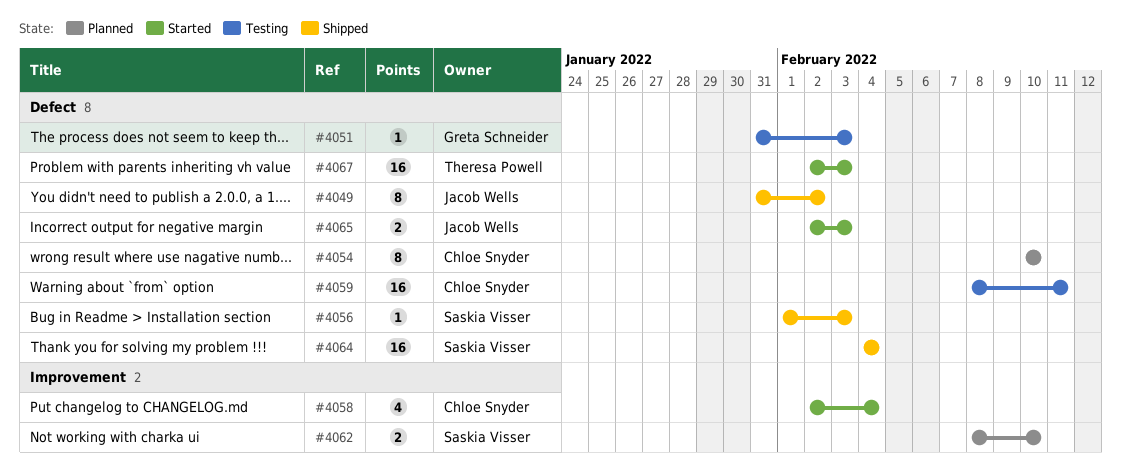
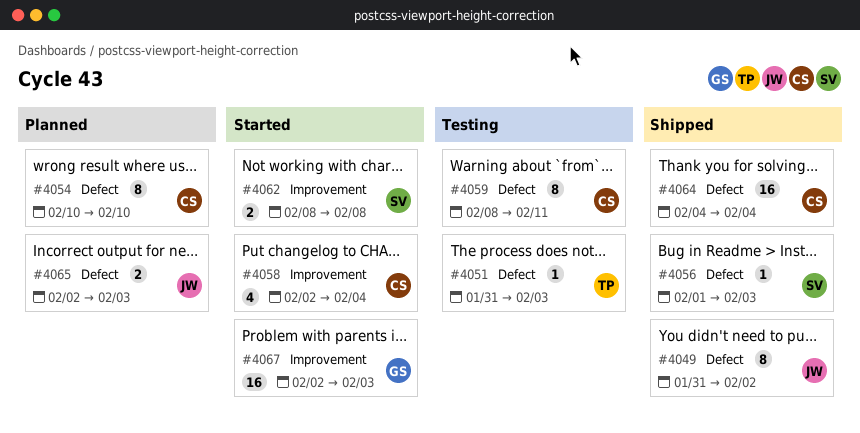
#4051, owner: Greta Schneider -> Theresa Powell
#4059, estimate: 16 -> 8
#4062, status: Planned -> Started
#4062, due: Feb 10 -> Feb 8
#4064, owner: Saskia Visser -> Chloe Snyder
#4065, status: Started -> Planned
#4067, owner: Theresa Powell -> Greta Schneider
#4067, label: Defect -> Improvement

